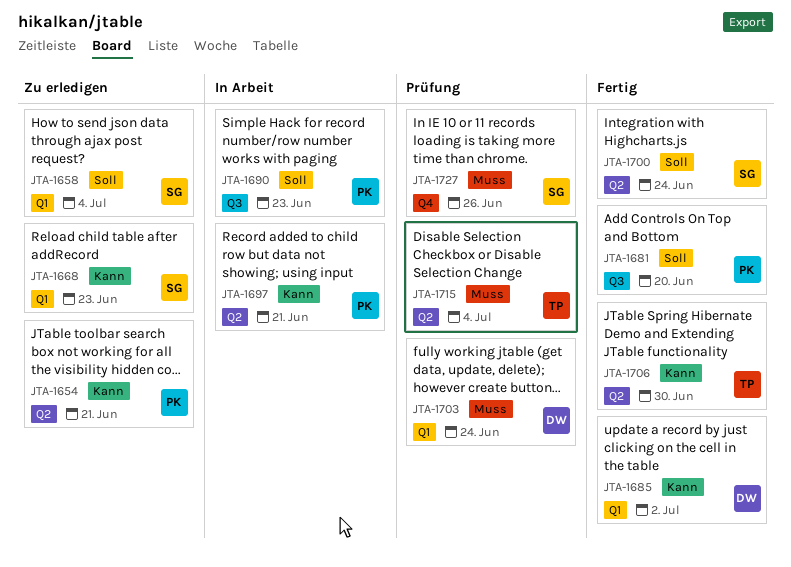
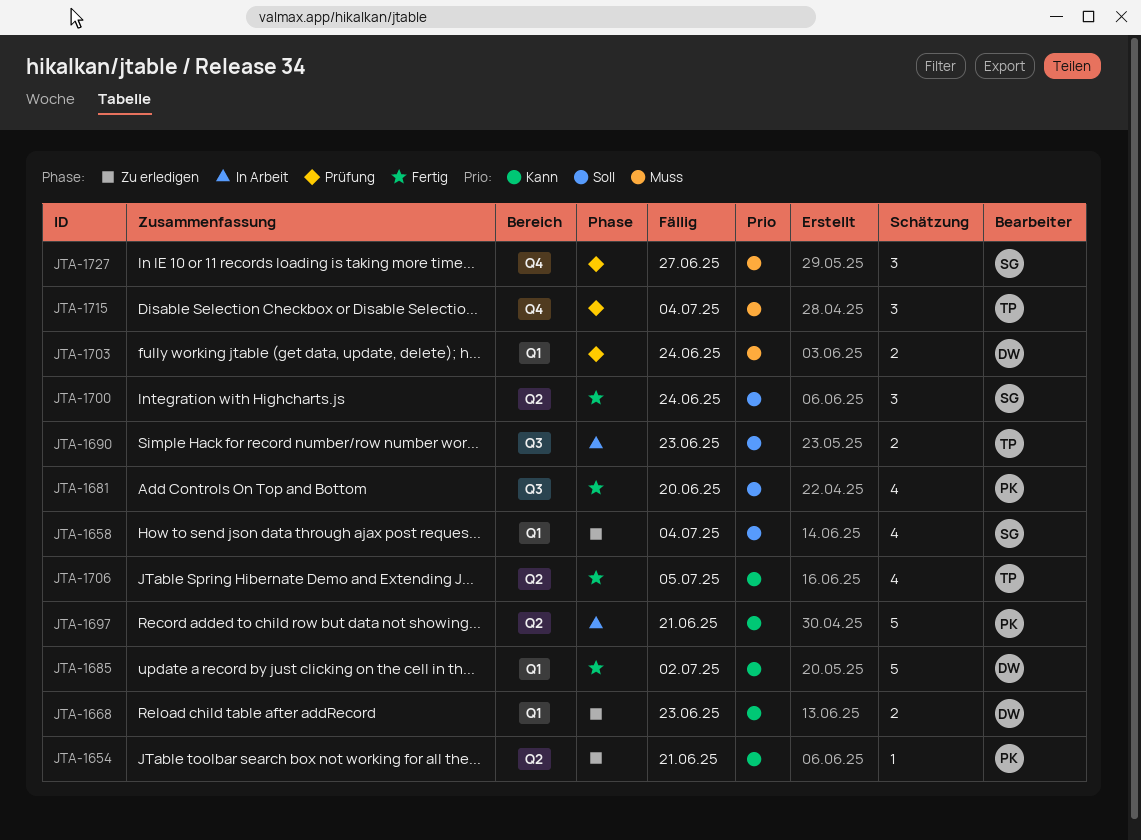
JTA-1668, owner: SG -> DW
JTA-1690, owner: PK -> TP
JTA-1706, due: Jun 30 -> Jul 5
JTA-1715, label: Q2 -> Q4
JTA-1727, due: Jun 26 -> Jun 27

